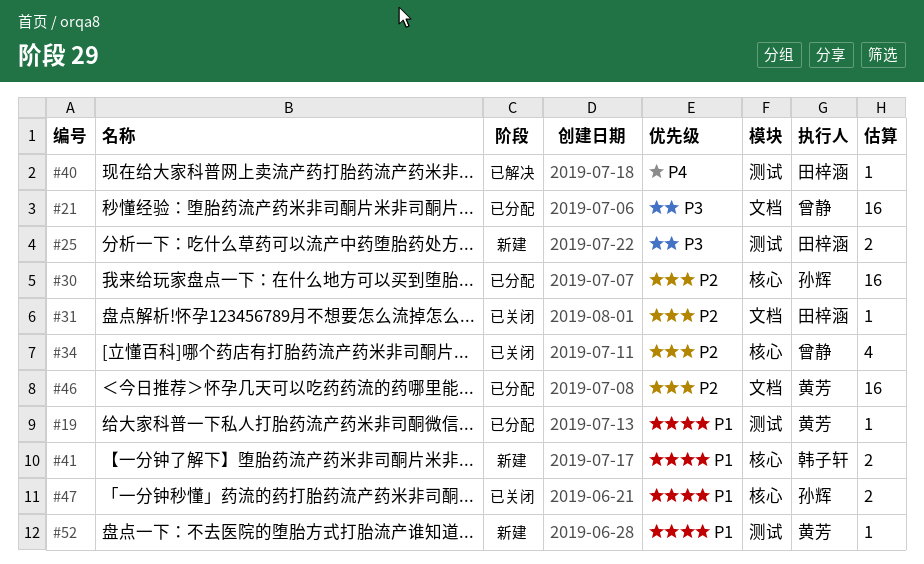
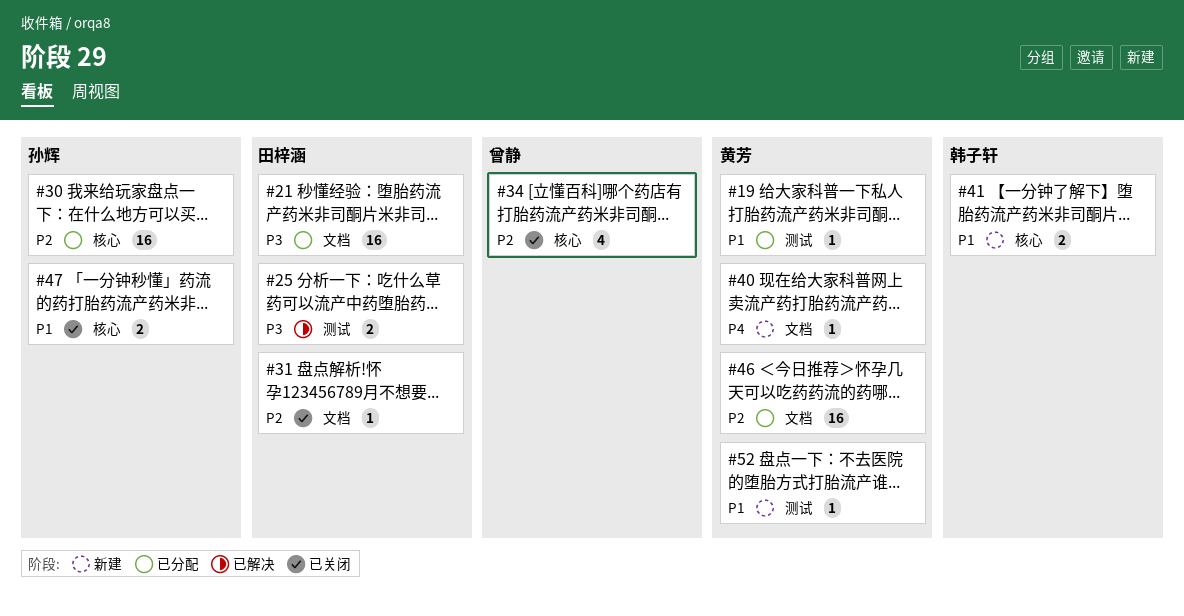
#21, owner: 曾静 -> 田梓涵
#25, status: 新建 -> 已解决
#40, status: 已解决 -> 新建
#40, owner: 田梓涵 -> 黄芳
#40, label: 测试 -> 文档

